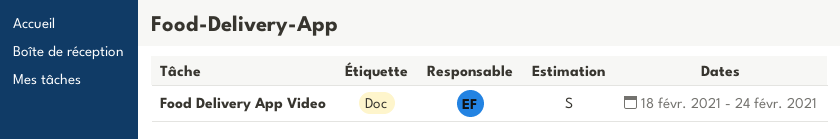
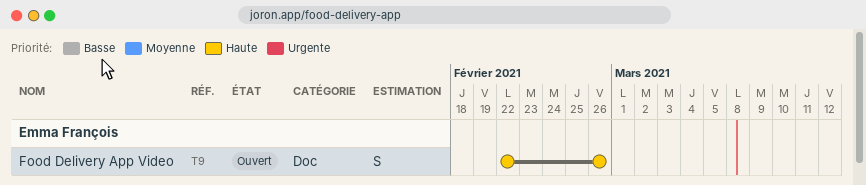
Food Delivery App Video, start: Feb 18 -> Feb 22
Food Delivery App Video, due: Feb 24 -> Feb 26

